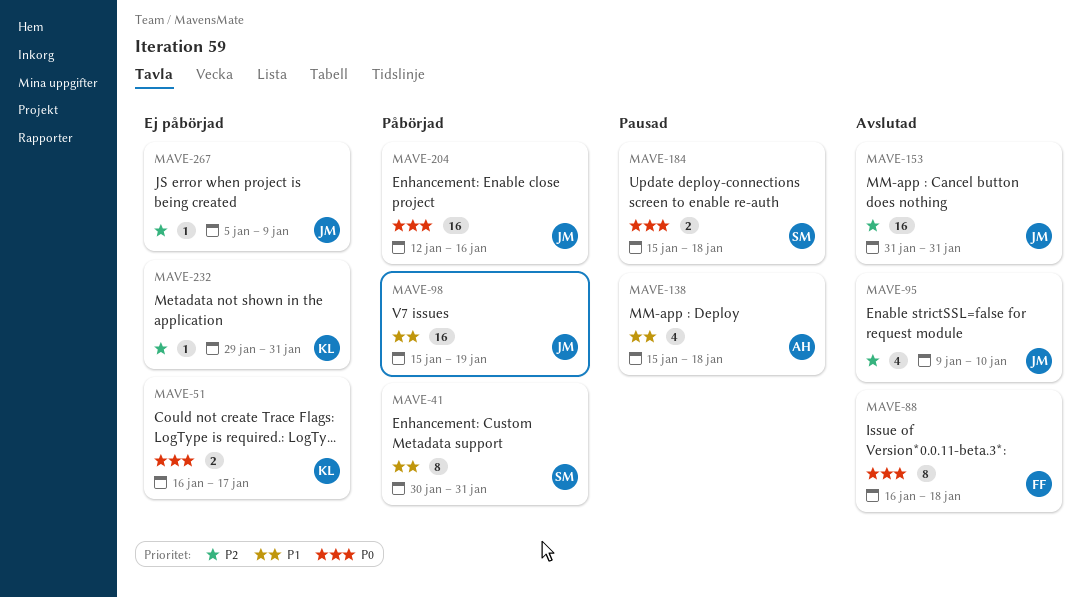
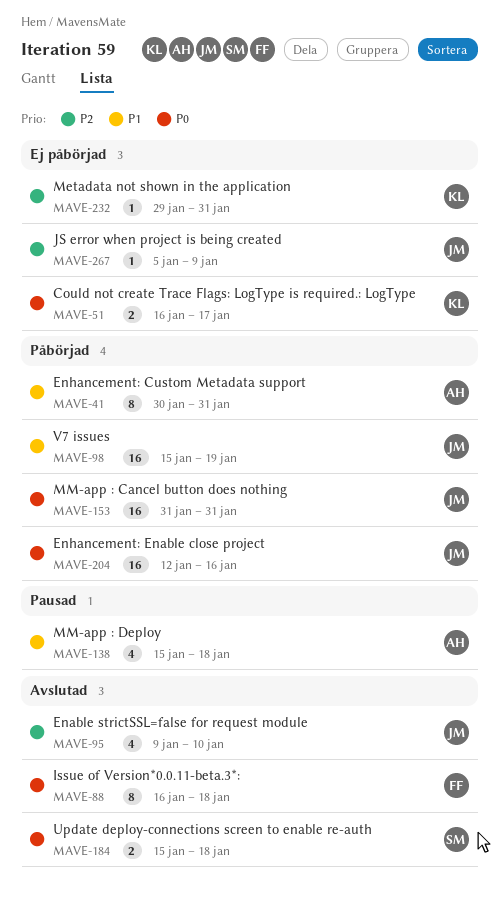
MAVE-41, owner: SM -> AH
MAVE-153, status: Avslutad -> Påbörjad
MAVE-153, priority: P2 -> P0
MAVE-184, status: Pausad -> Avslutad

